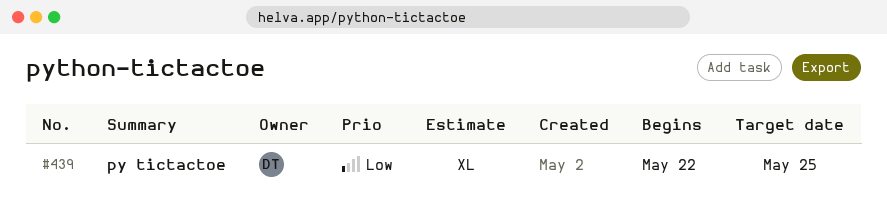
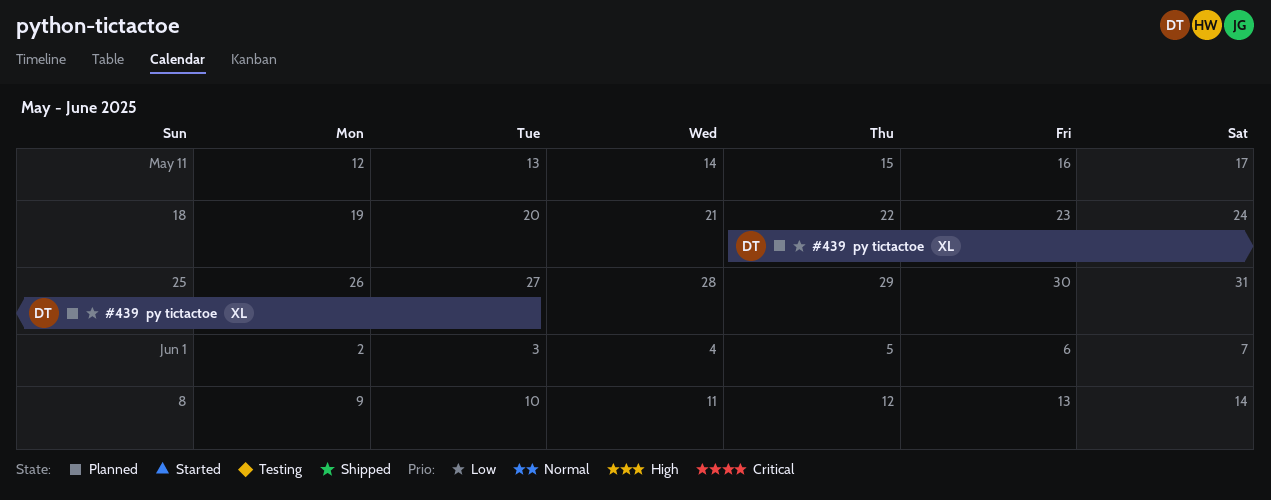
#439, due: May 25 -> May 27

